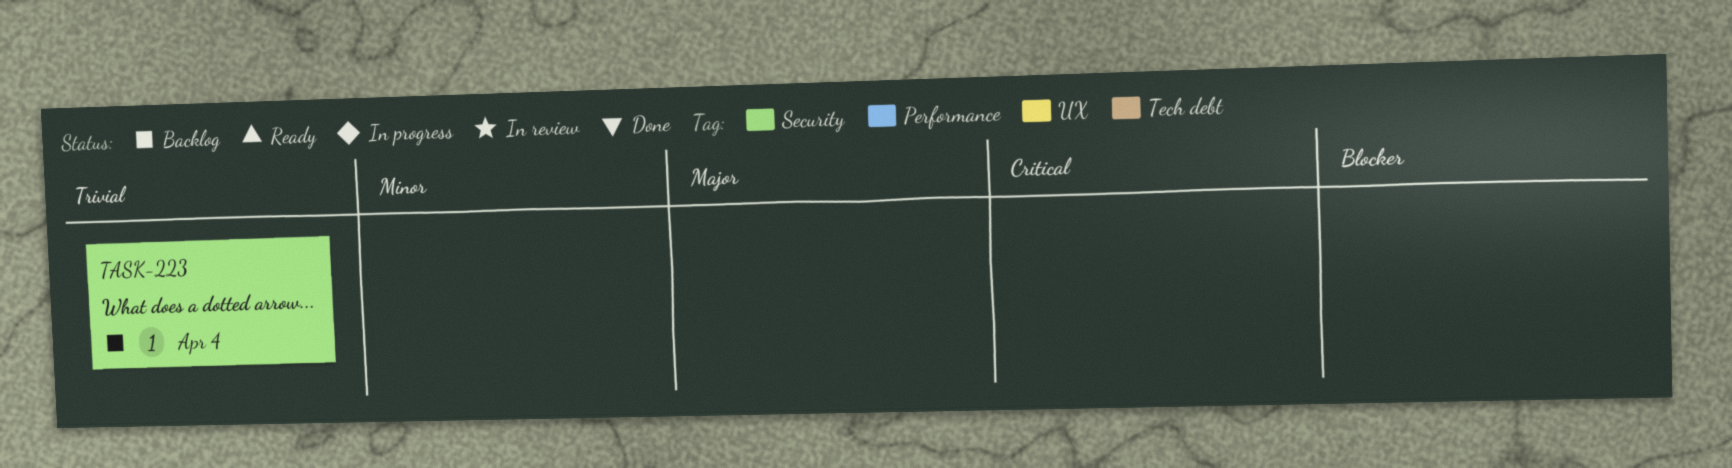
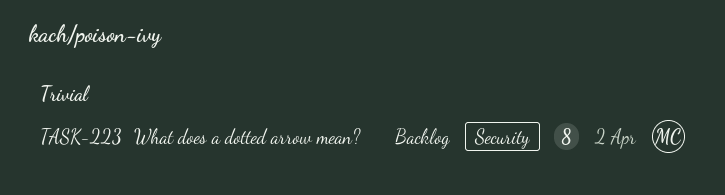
TASK-223, estimate: 1 -> 8
TASK-223, due: Apr 4 -> Apr 2

